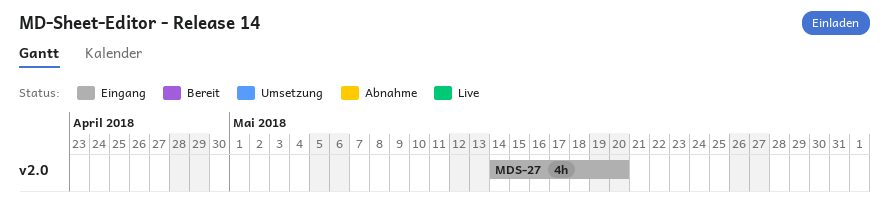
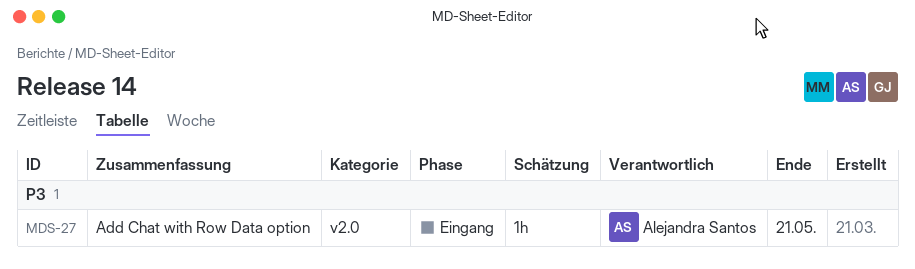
MDS-27, estimate: 4h -> 1h
MDS-27, due: May 20 -> May 21

